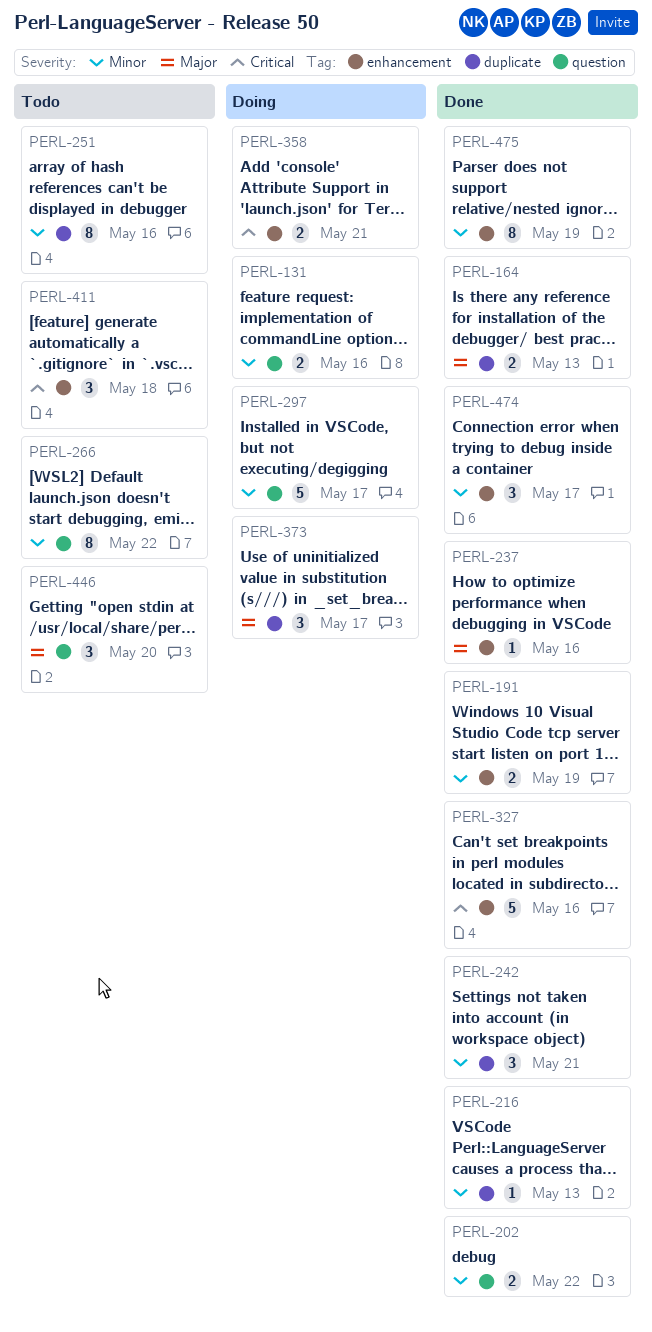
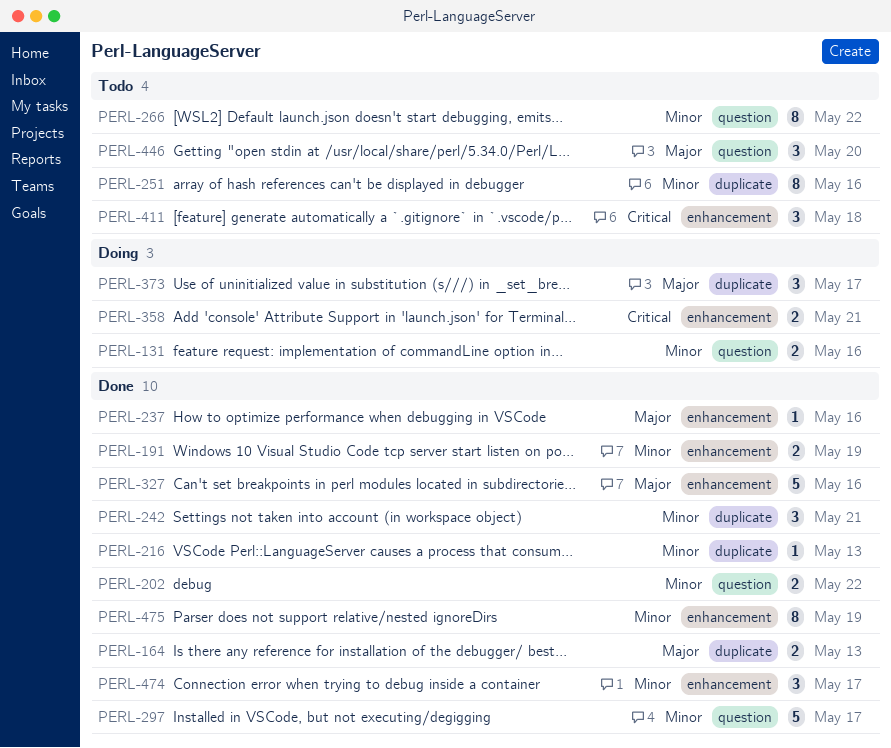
PERL-297, status: Doing -> Done
PERL-327, priority: Critical -> Major

